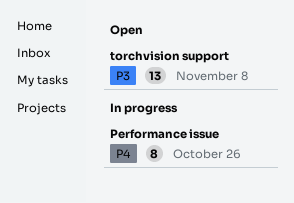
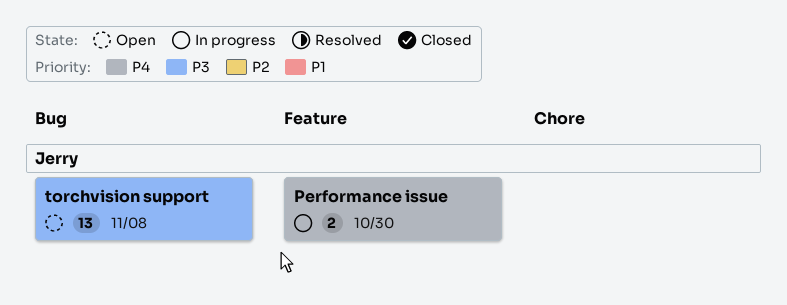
Performance issue, estimate: 8 -> 2
Performance issue, due: Oct 26 -> Oct 30

